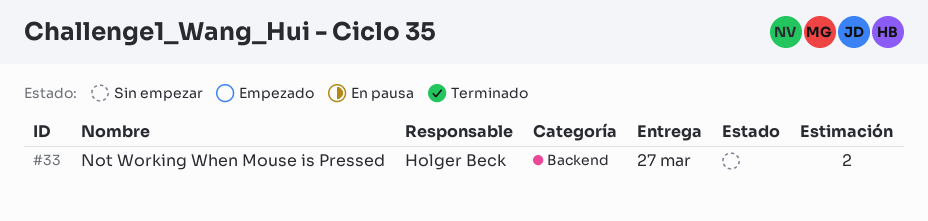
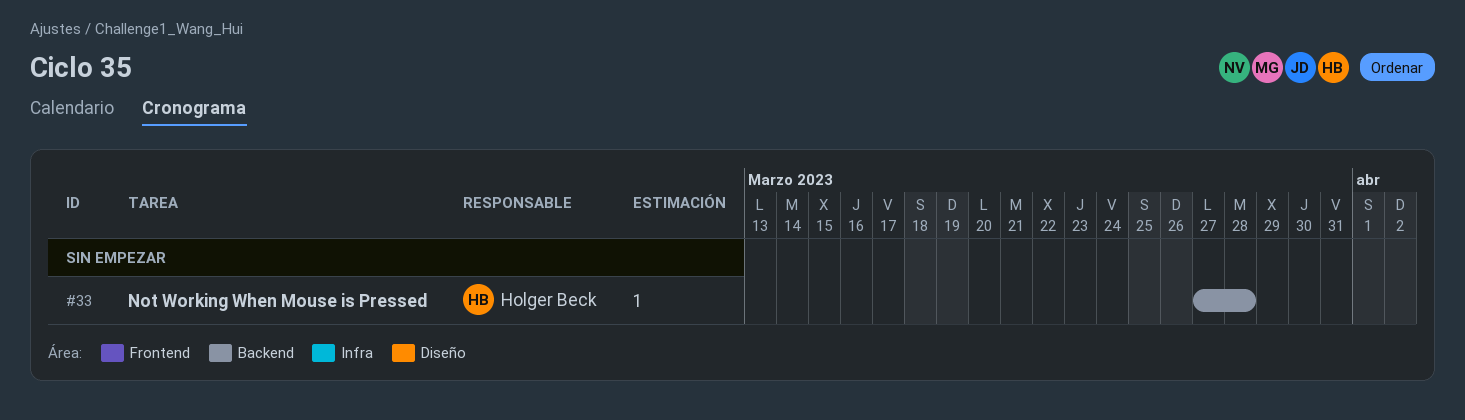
#33, estimate: 2 -> 1
#33, due: Mar 27 -> Mar 28

